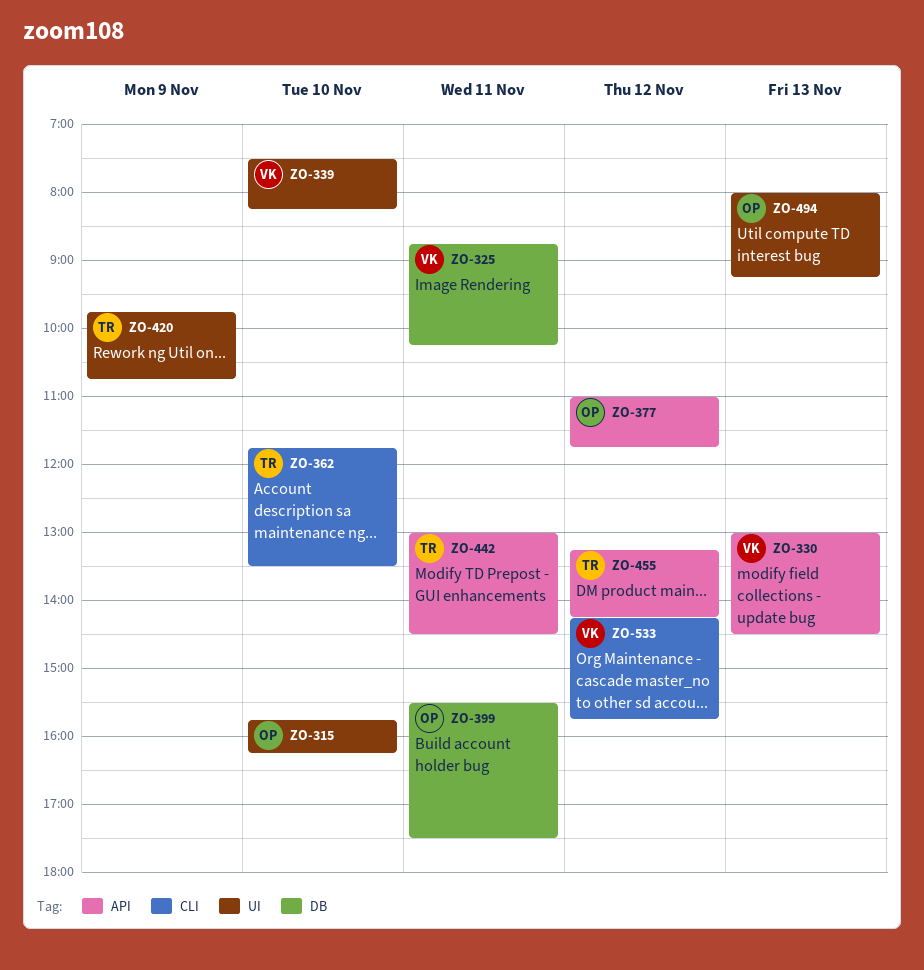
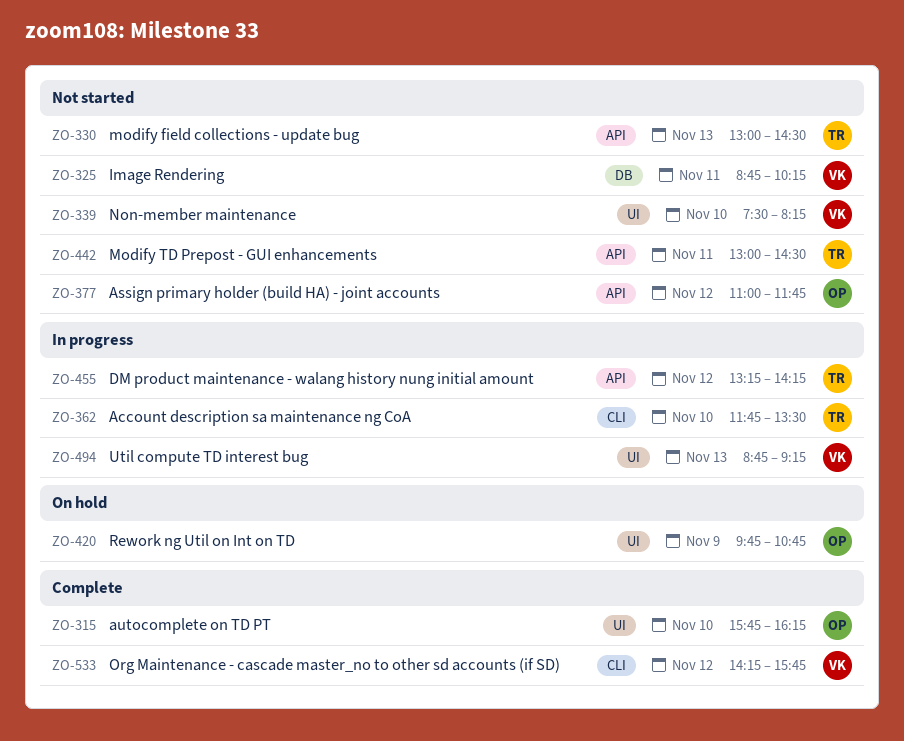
ZO-330, owner: VK -> TR
ZO-399: present -> none
ZO-420, owner: TR -> OP
ZO-494, owner: OP -> VK
ZO-494, begins: 08:00 -> 08:45

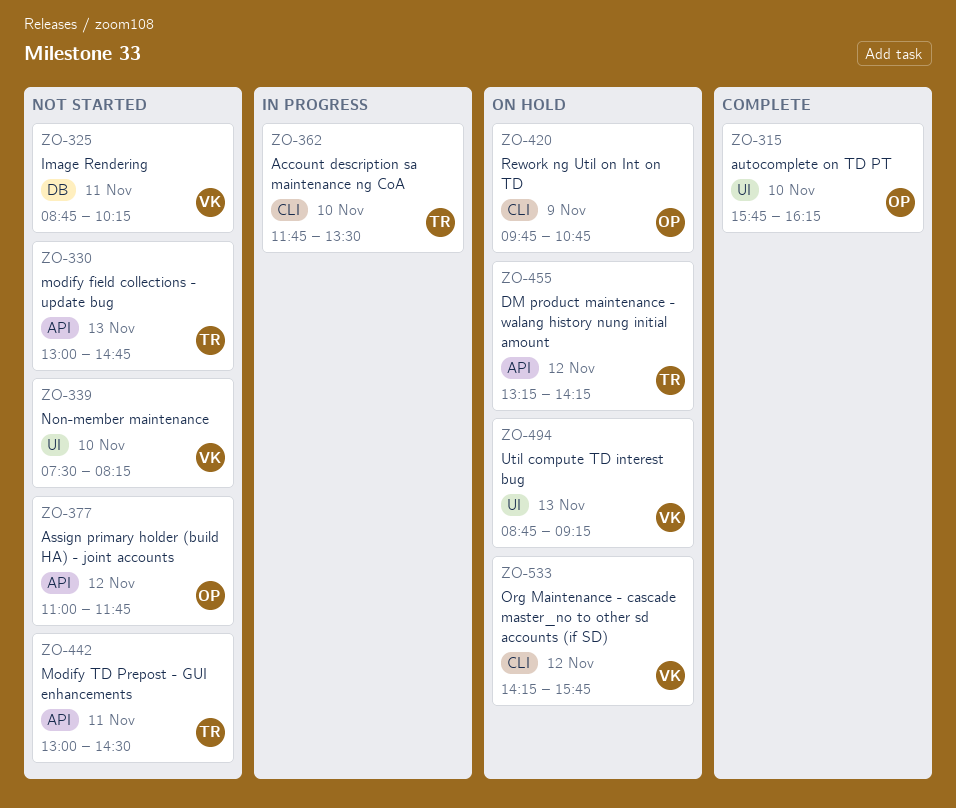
ZO-330, ends: 14:30 -> 14:45
ZO-420, label: UI -> CLI
ZO-455, status: In progress -> On hold
ZO-494, status: In progress -> On hold
ZO-533, status: Complete -> On hold

